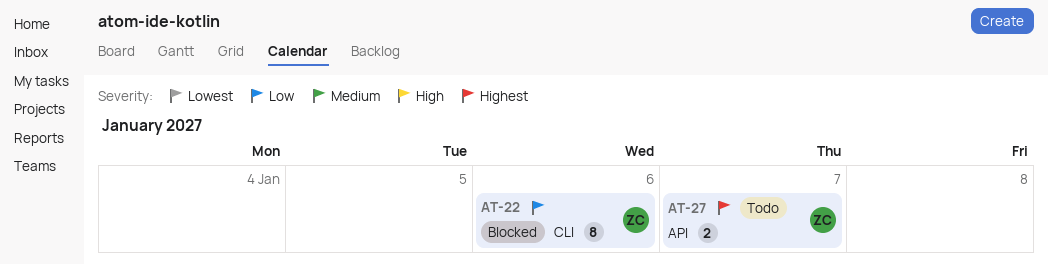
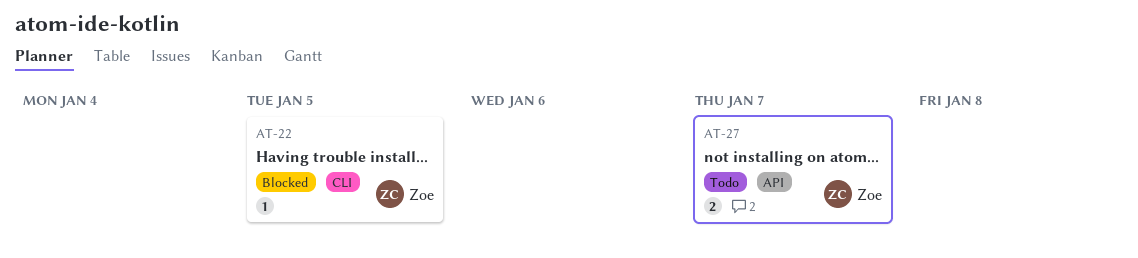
AT-22, estimate: 8 -> 1
AT-22, due: Jan 6 -> Jan 5

